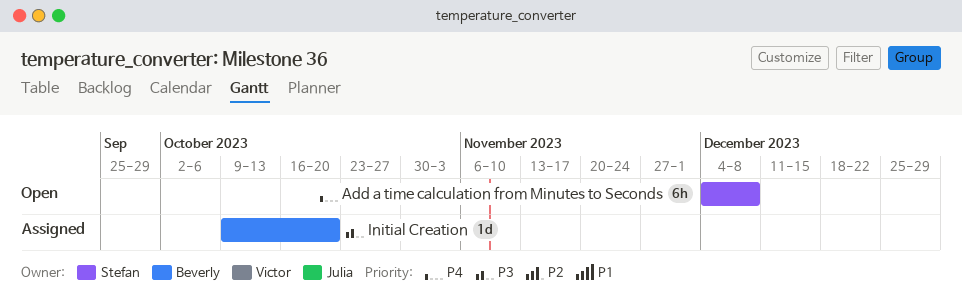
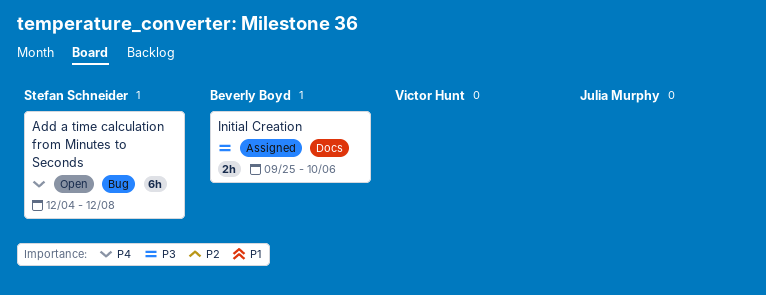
Initial Creation, estimate: 1d -> 2h
Initial Creation, start: Oct 9 -> Sep 25
Initial Creation, due: Oct 20 -> Oct 6

